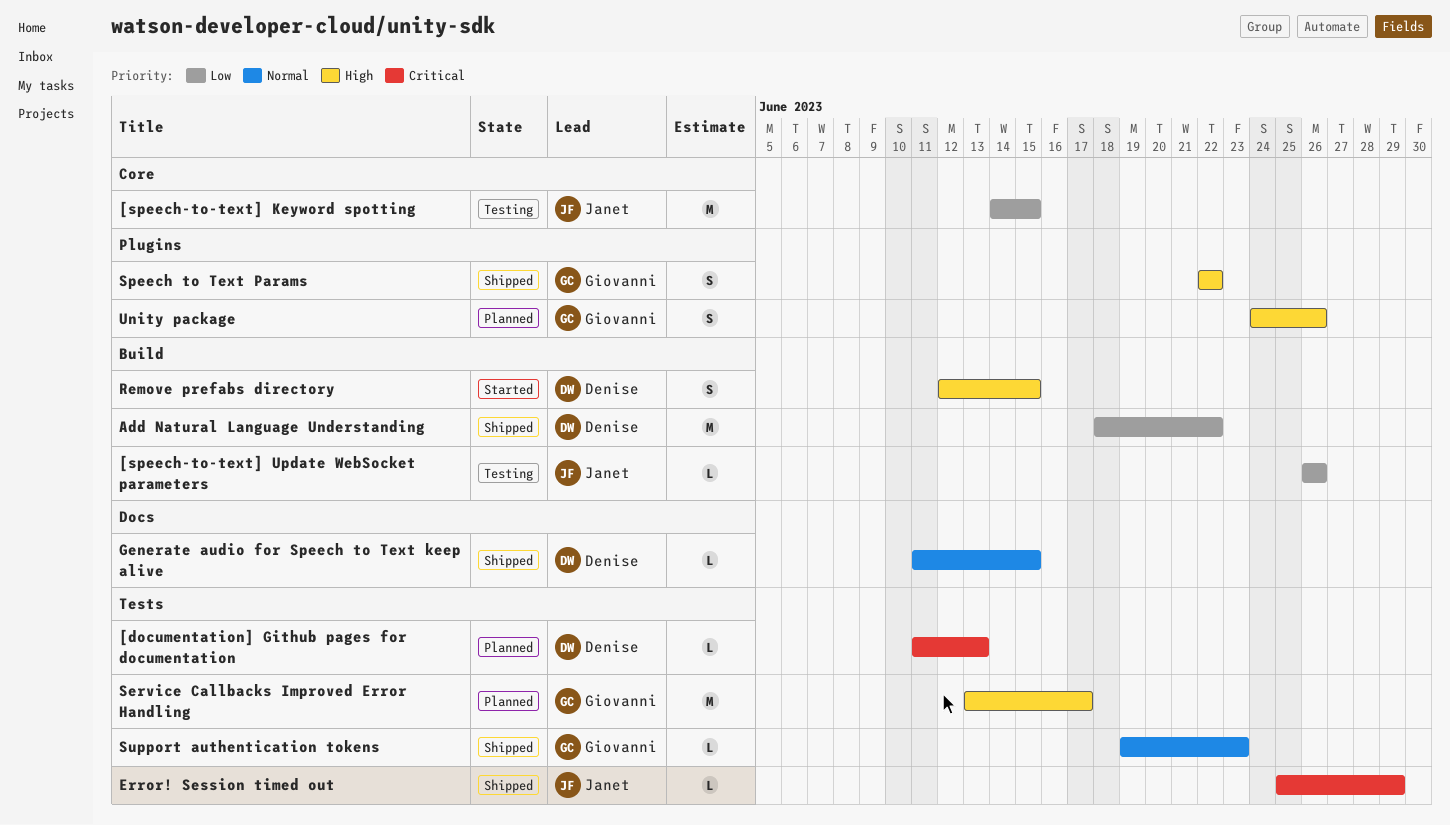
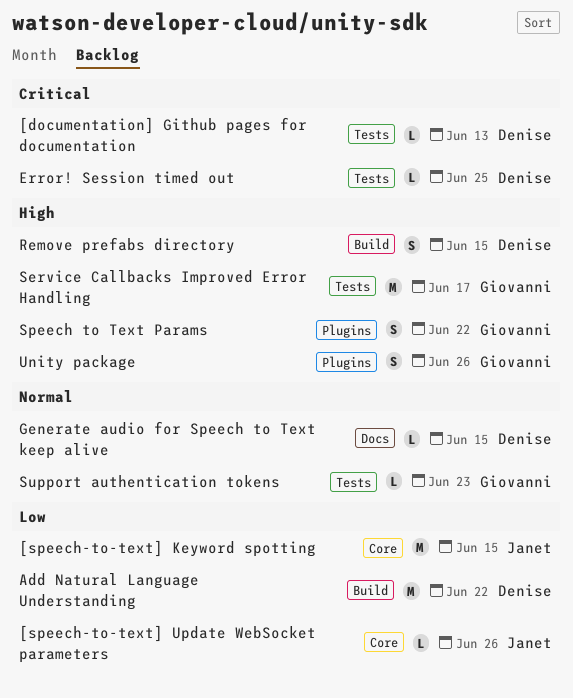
[speech-to-text] Update WebSocket parameters, label: Build -> Core
Error! Session timed out, owner: Janet -> Denise
Error! Session timed out, due: Jun 29 -> Jun 25

